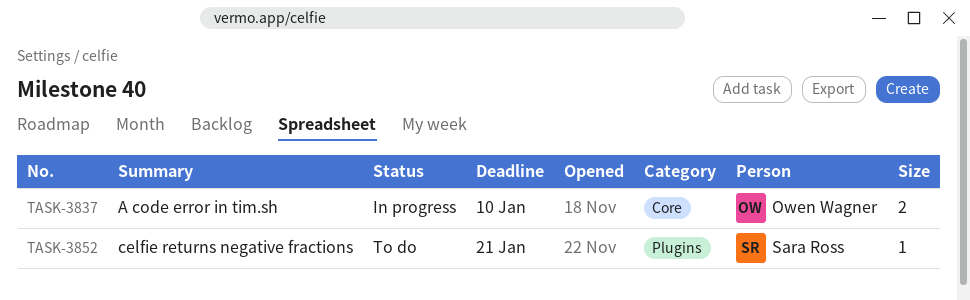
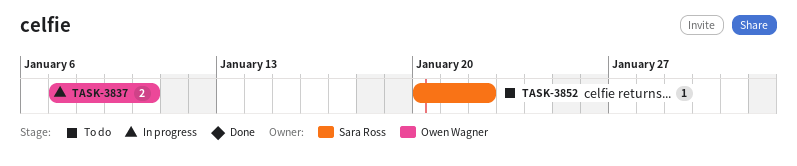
TASK-3852, due: Jan 21 -> Jan 22

